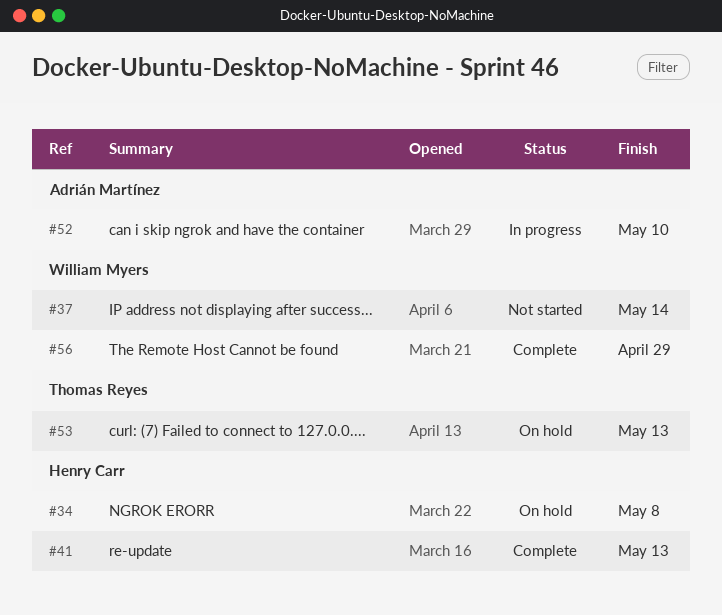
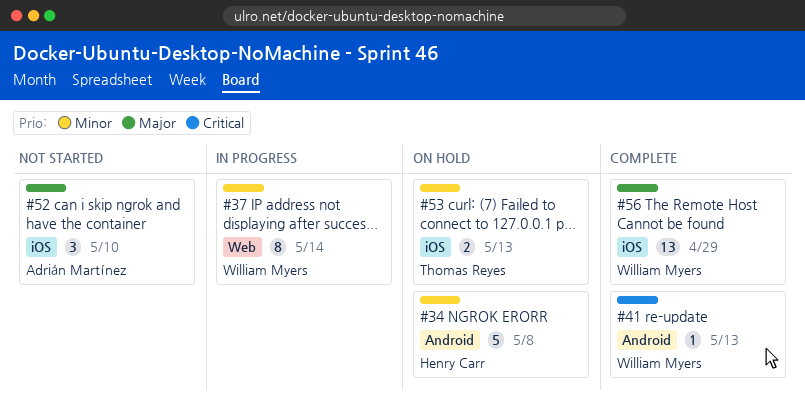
#37, status: Not started -> In progress
#41, owner: Henry Carr -> William Myers
#52, status: In progress -> Not started

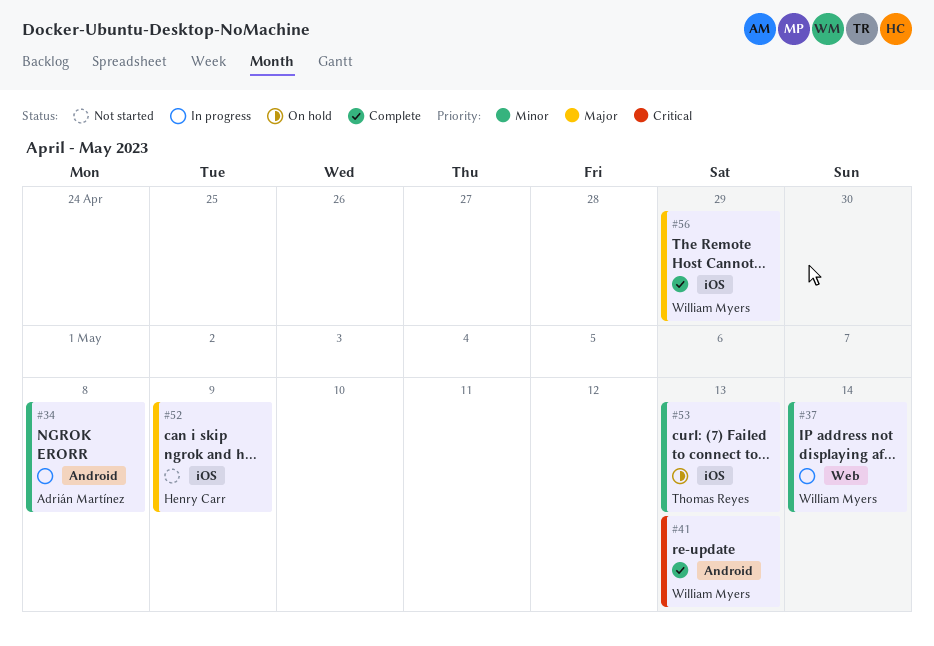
#34, status: On hold -> In progress
#34, owner: Henry Carr -> Adrián Martínez
#52, owner: Adrián Martínez -> Henry Carr
#52, due: May 10 -> May 9

